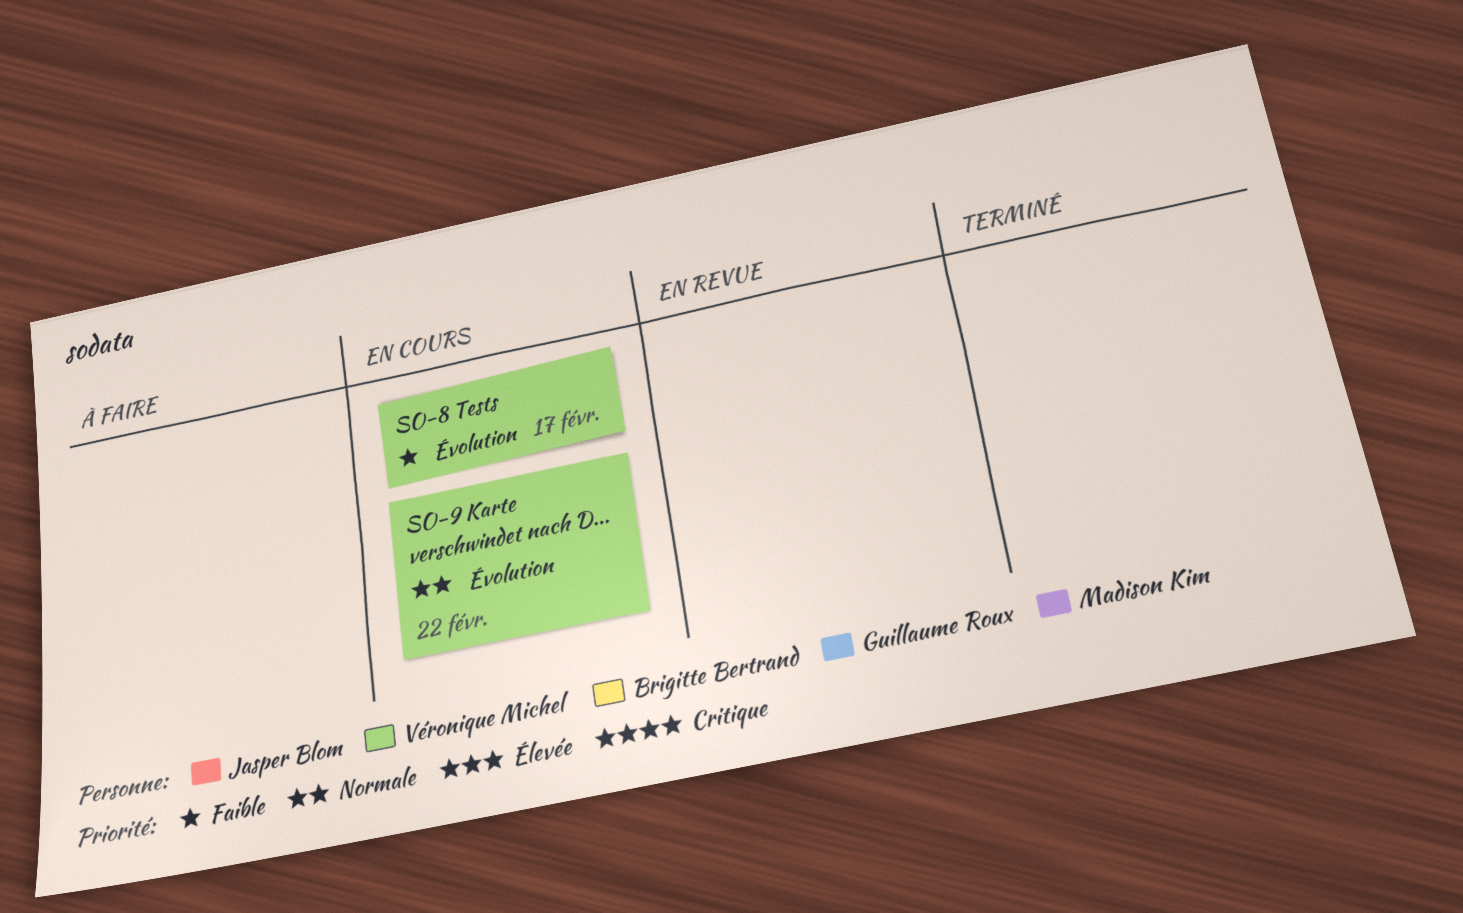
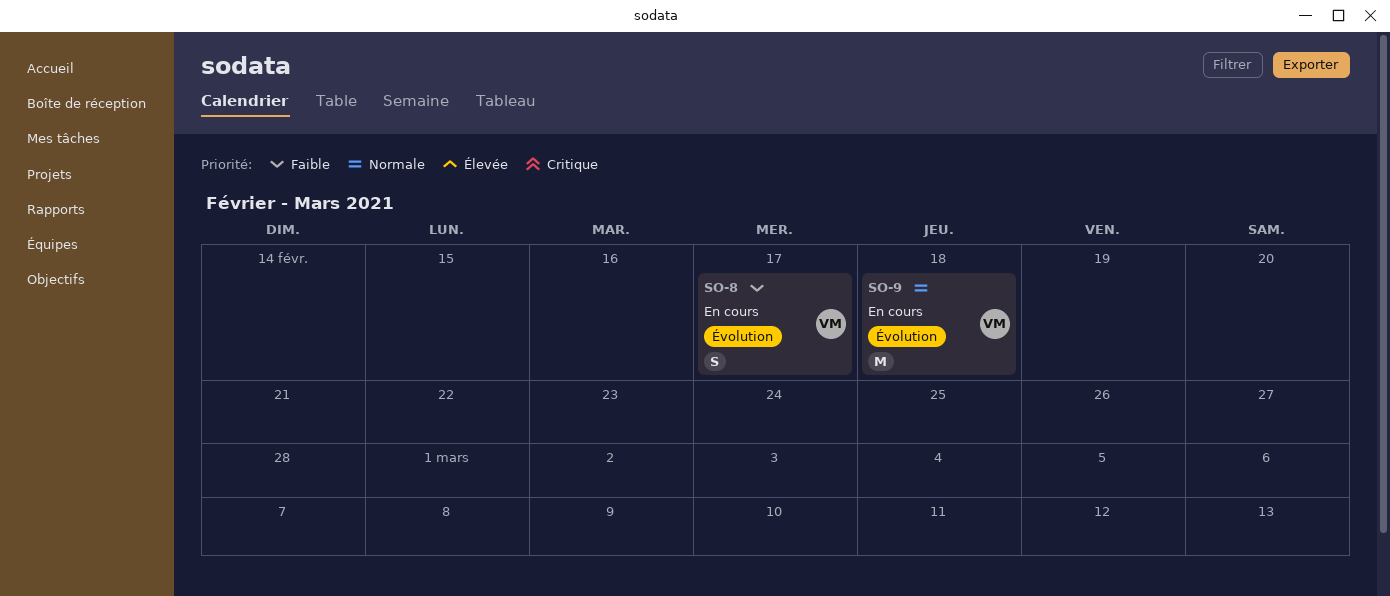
SO-9, due: Feb 22 -> Feb 18

